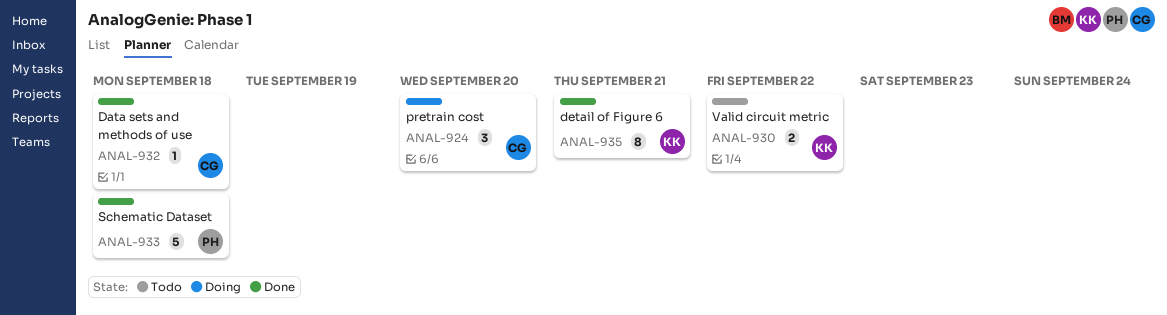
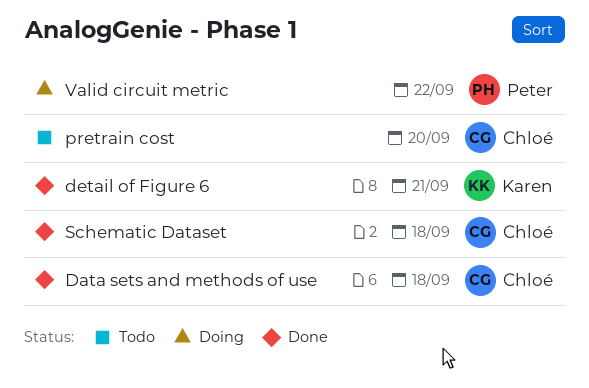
pretrain cost, status: Doing -> Todo
Schematic Dataset, owner: Peter -> Chloé
Valid circuit metric, status: Todo -> Doing
Valid circuit metric, owner: Karen -> Peter

